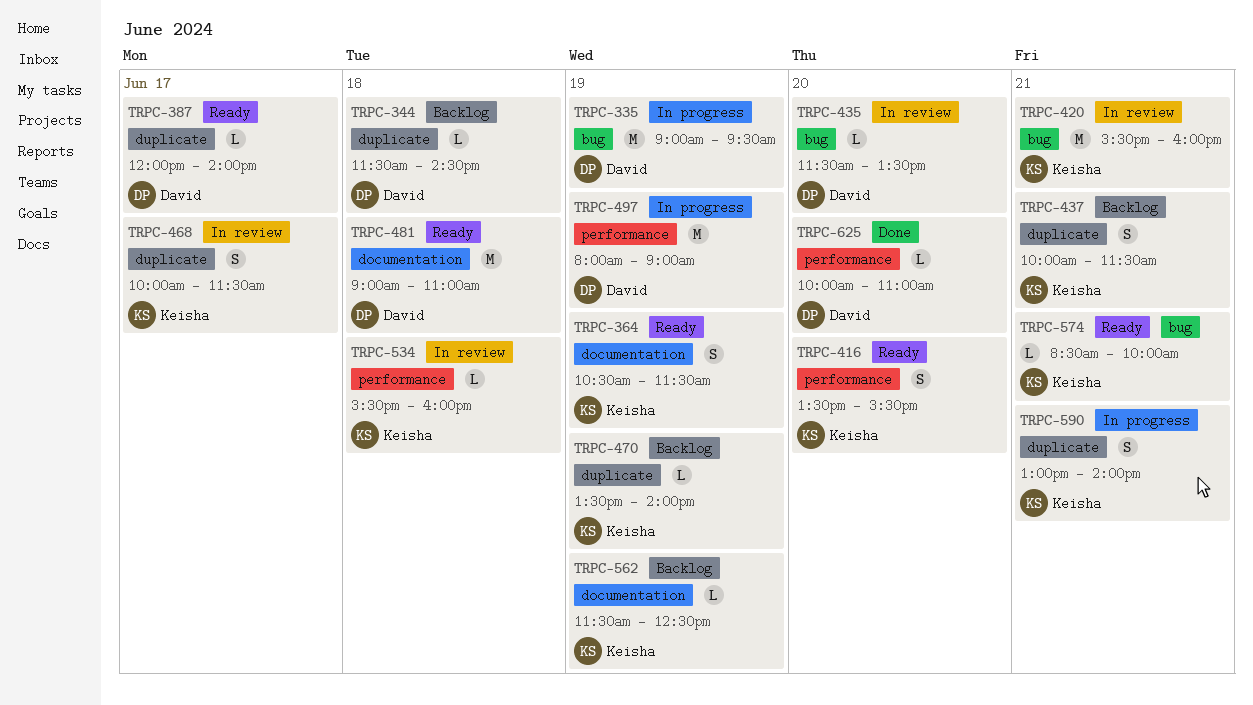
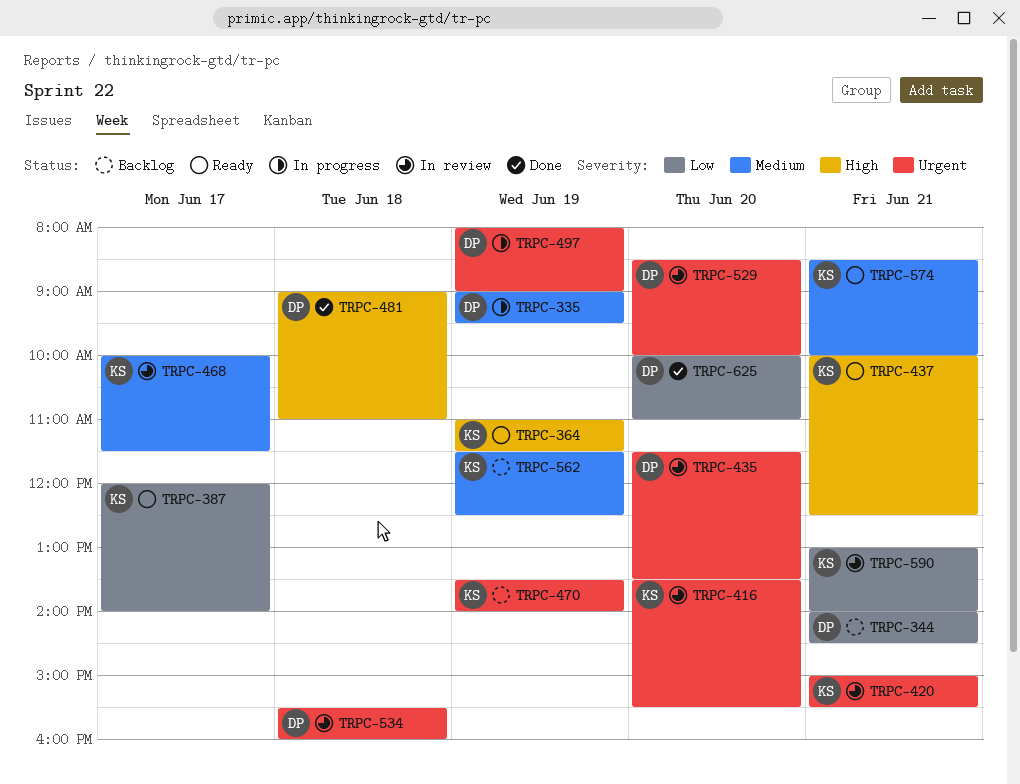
TRPC-344, day: Jun 18 -> Jun 21
TRPC-344, begins: 11:30 -> 14:00
TRPC-364, begins: 10:30 -> 11:00
TRPC-387, owner: David -> Keisha
TRPC-416, status: Ready -> In review
TRPC-420, begins: 15:30 -> 15:00
TRPC-420, ends: 16:00 -> 15:30
TRPC-437, status: Backlog -> Ready
TRPC-437, ends: 11:30 -> 12:30
TRPC-481, status: Ready -> Done
TRPC-529: none -> present
TRPC-534, owner: Keisha -> David
TRPC-590, status: In progress -> In review

